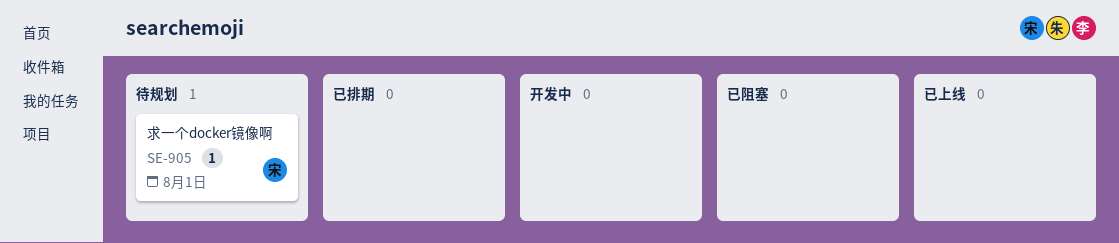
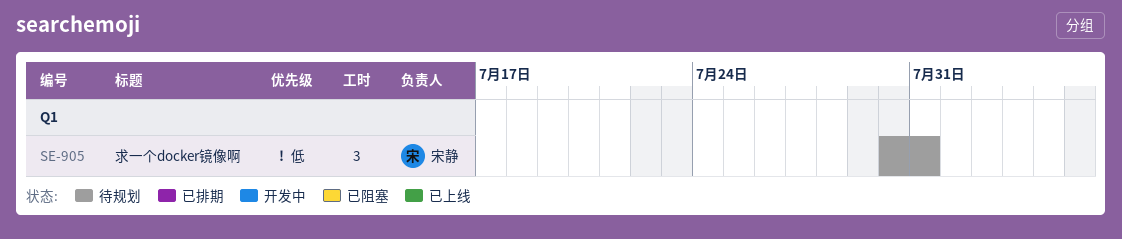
SE-905, estimate: 1 -> 3
SE-905, due: Aug 1 -> Jul 31

